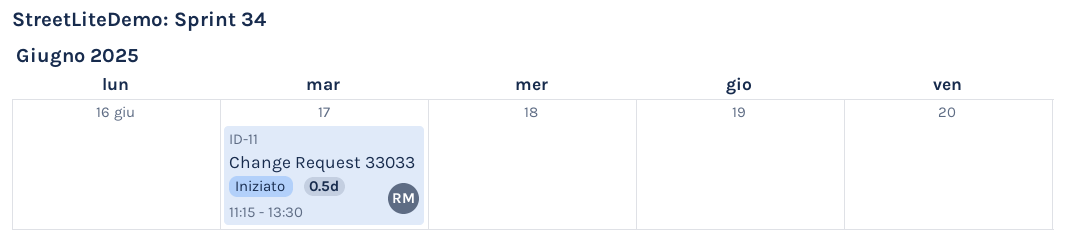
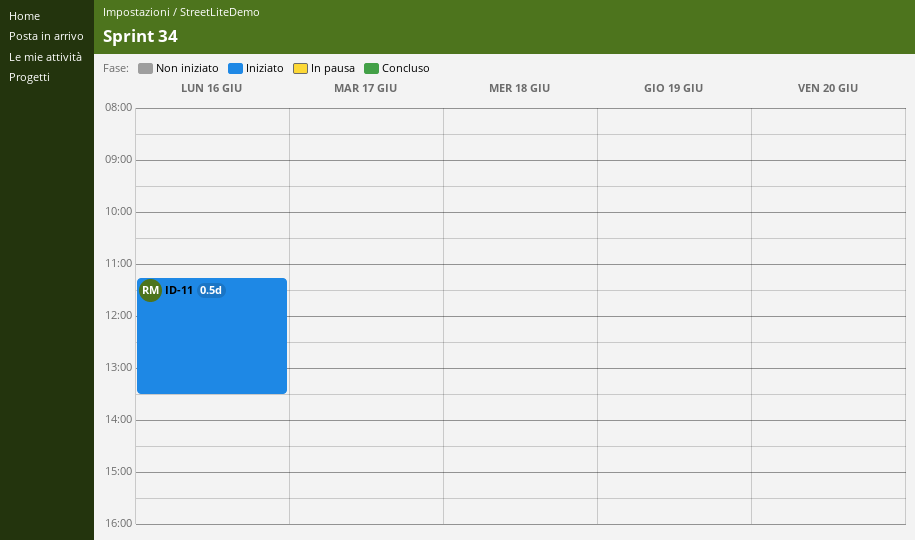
ID-11, day: Jun 17 -> Jun 16

